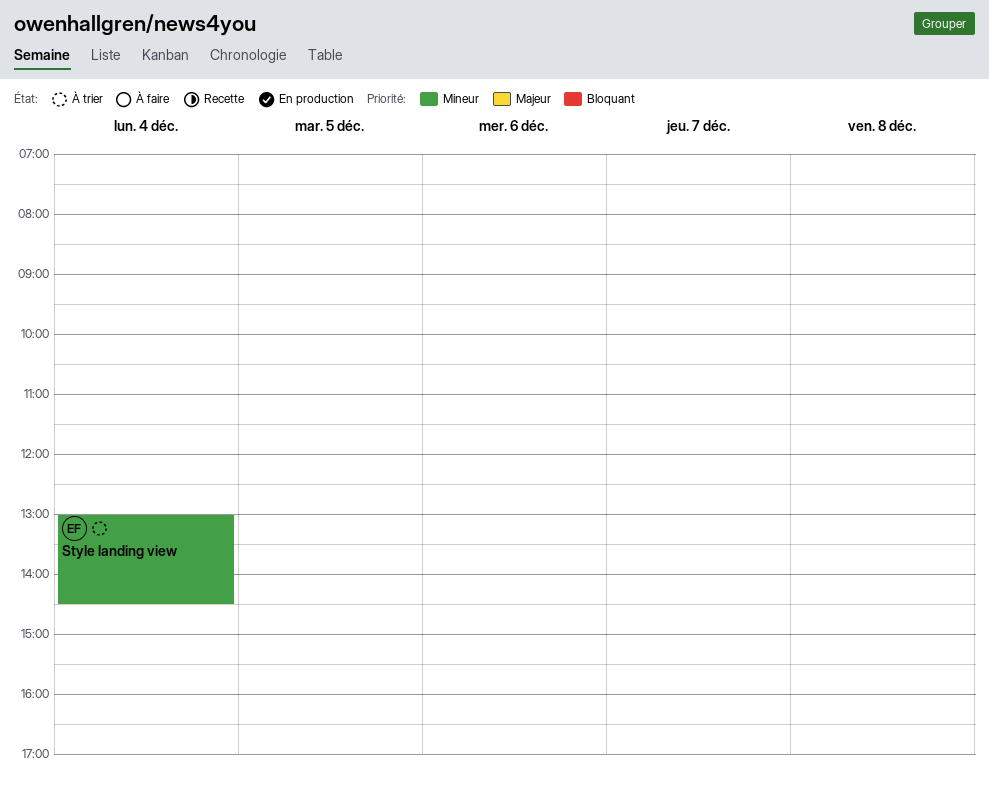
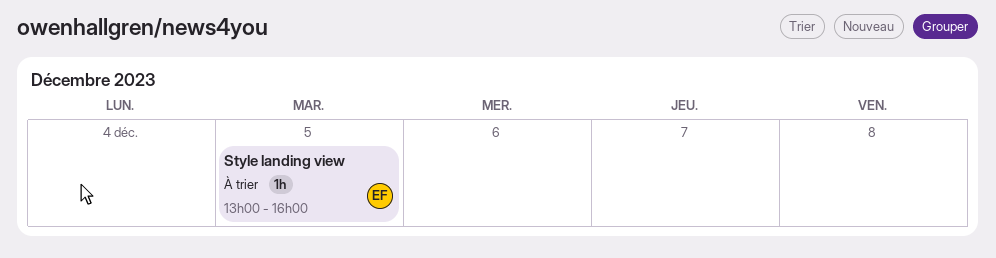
Style landing view, day: Dec 4 -> Dec 5
Style landing view, ends: 14:30 -> 16:00

